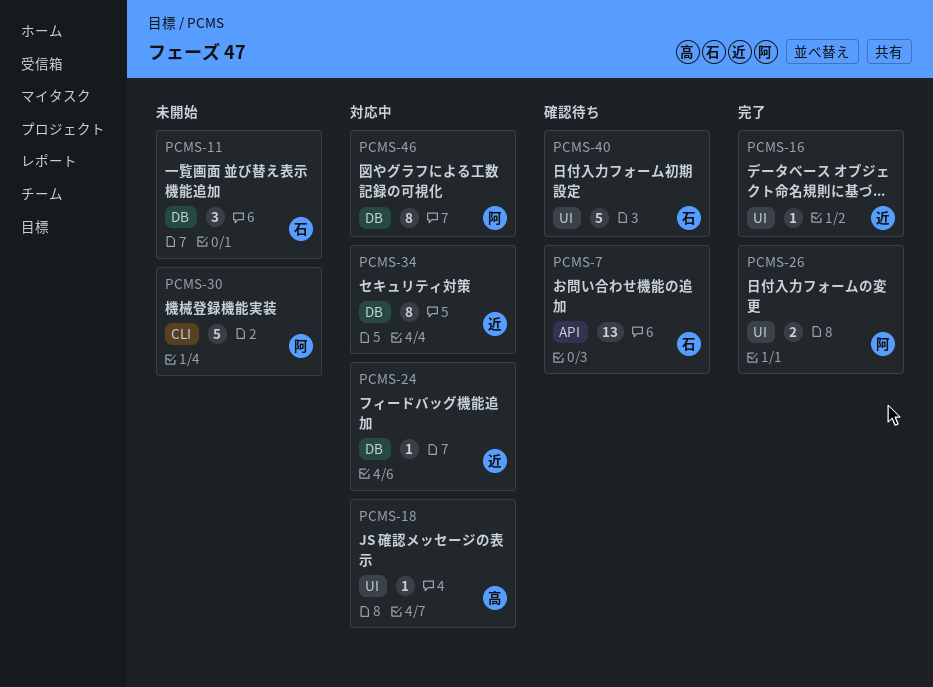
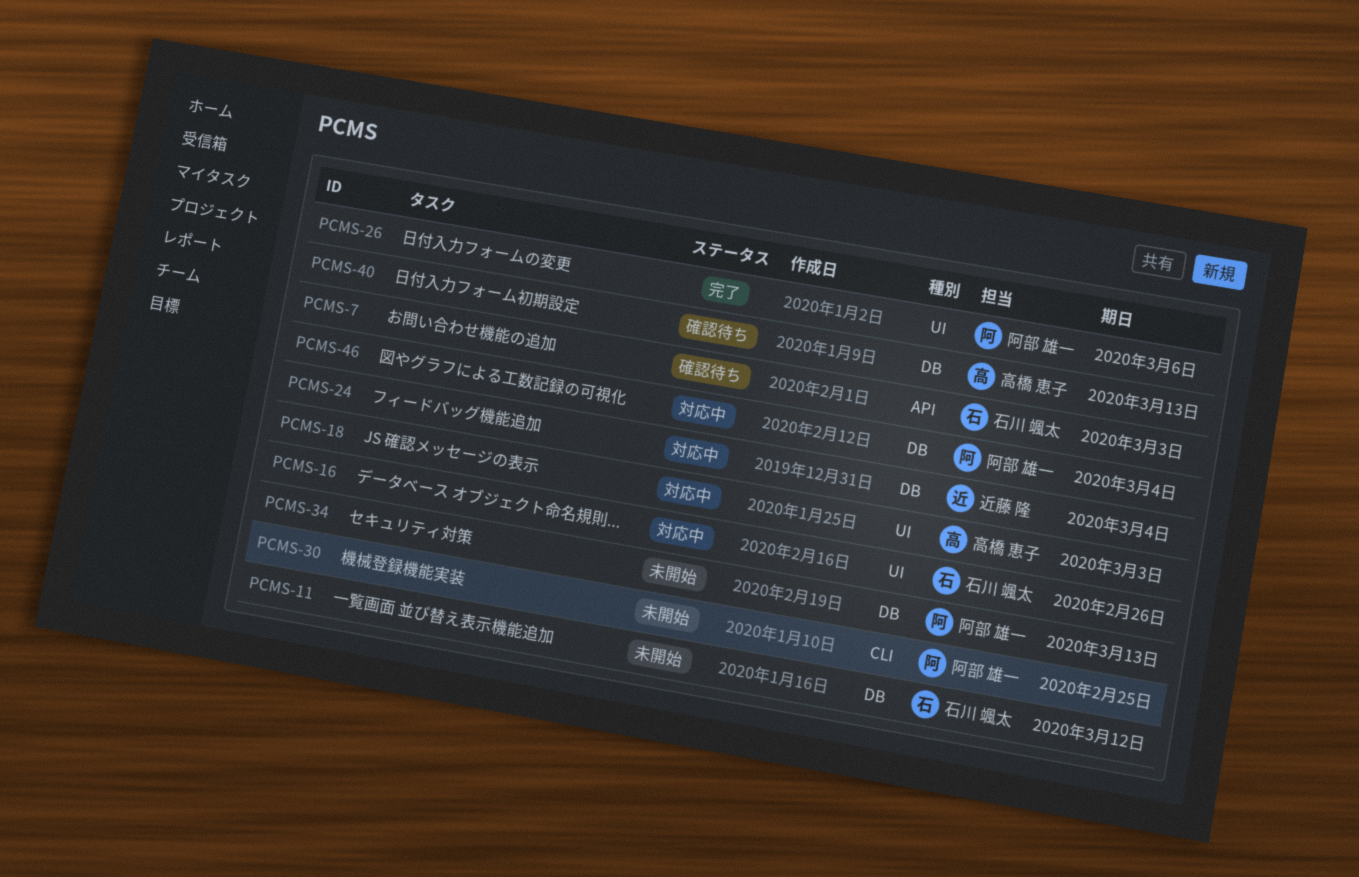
PCMS-16, status: 完了 -> 対応中
PCMS-16, owner: 近藤 隆 -> 石川 颯太
PCMS-34, status: 対応中 -> 未開始
PCMS-34, owner: 近藤 隆 -> 阿部 雄一
PCMS-40, owner: 石川 颯太 -> 高橋 恵子
PCMS-40, label: UI -> DB

